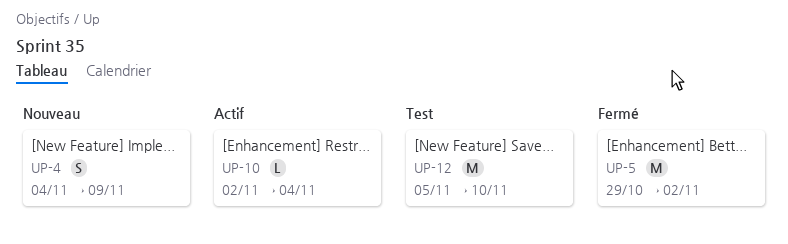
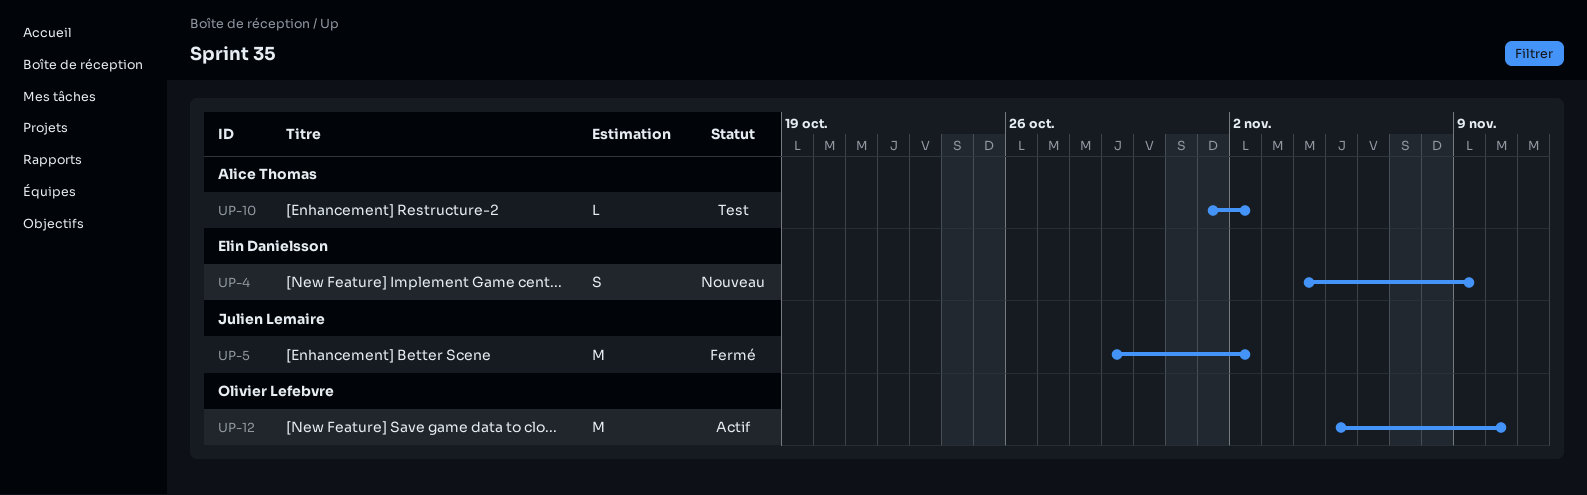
UP-10, status: Actif -> Test
UP-10, start: Nov 2 -> Nov 1
UP-10, due: Nov 4 -> Nov 2
UP-12, status: Test -> Actif

